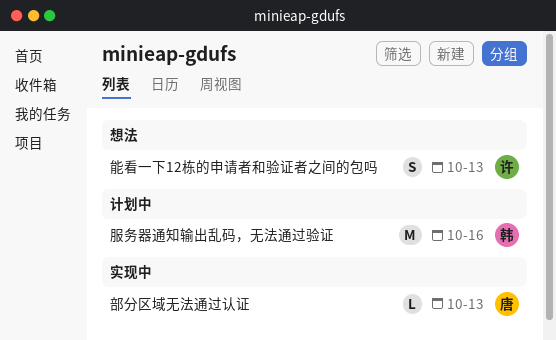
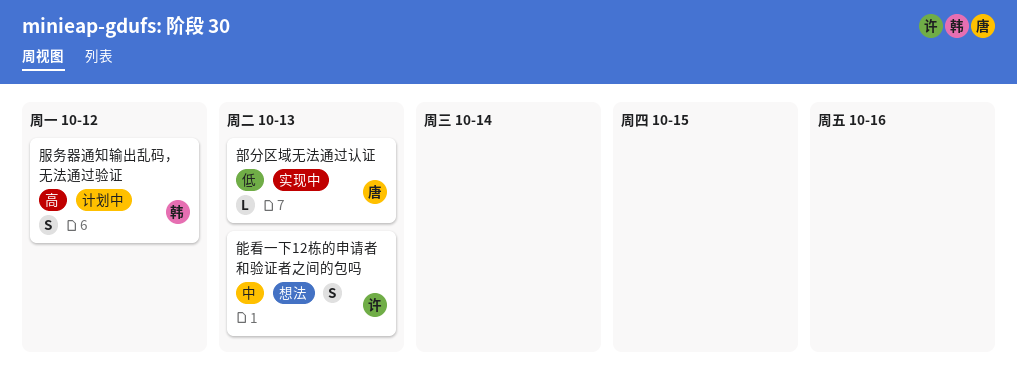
服务器通知输出乱码，无法通过验证, estimate: M -> S
服务器通知输出乱码，无法通过验证, due: Oct 16 -> Oct 12

